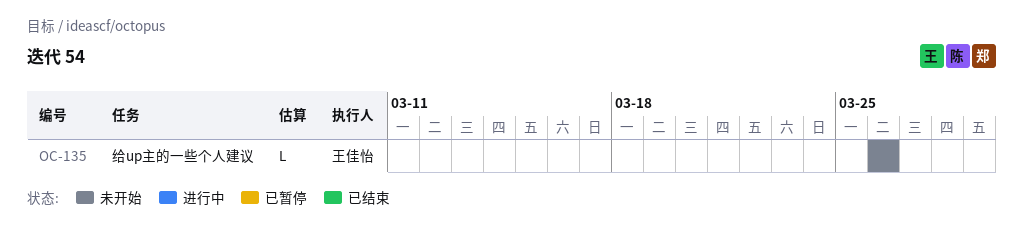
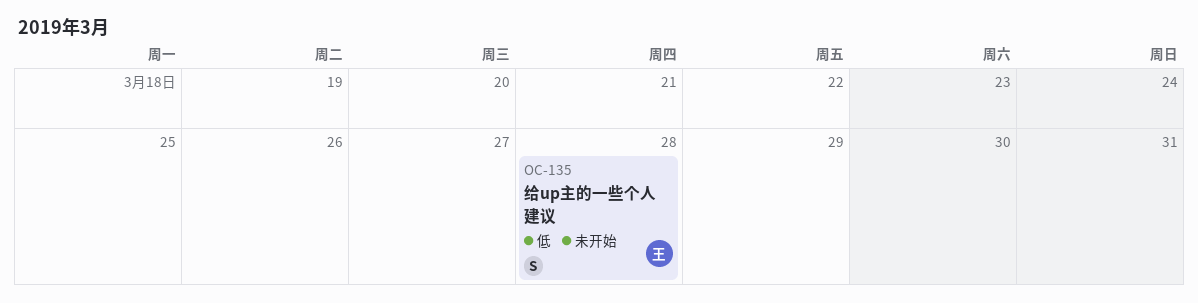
OC-135, estimate: L -> S
OC-135, due: Mar 26 -> Mar 28

